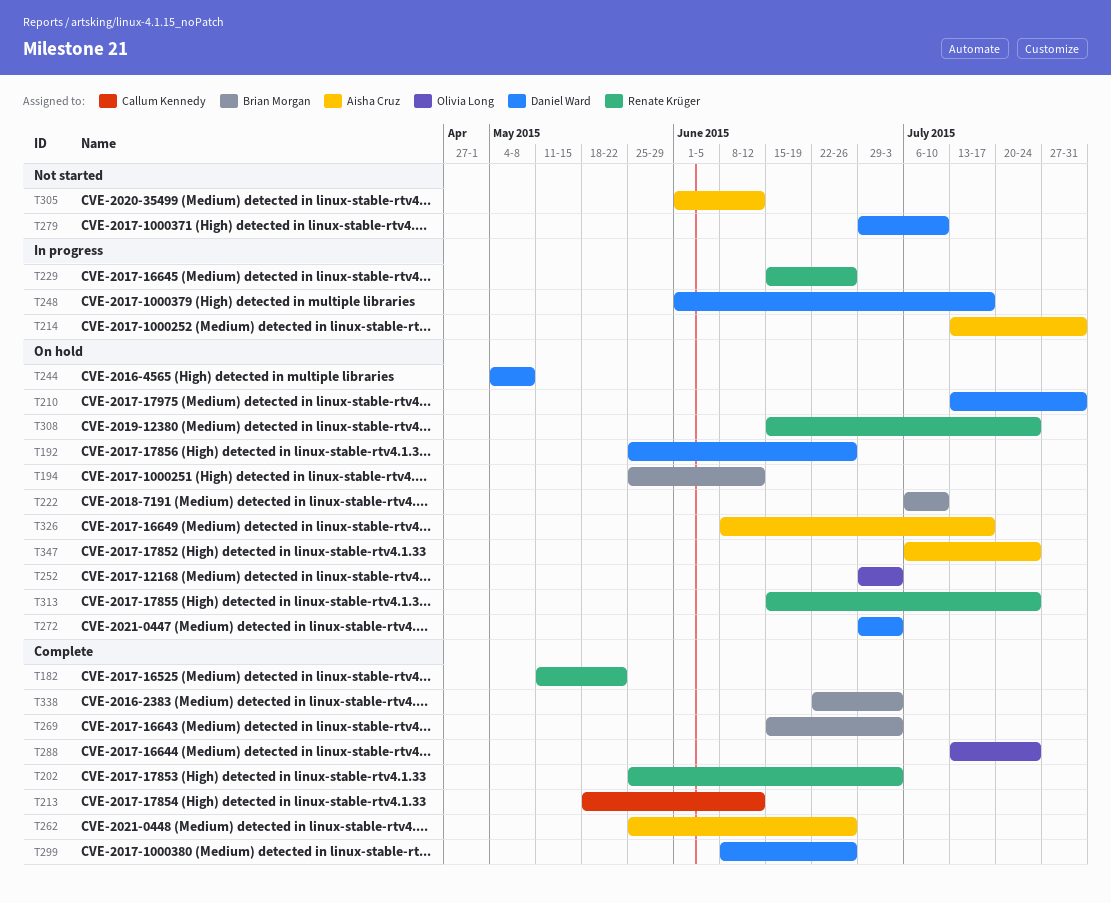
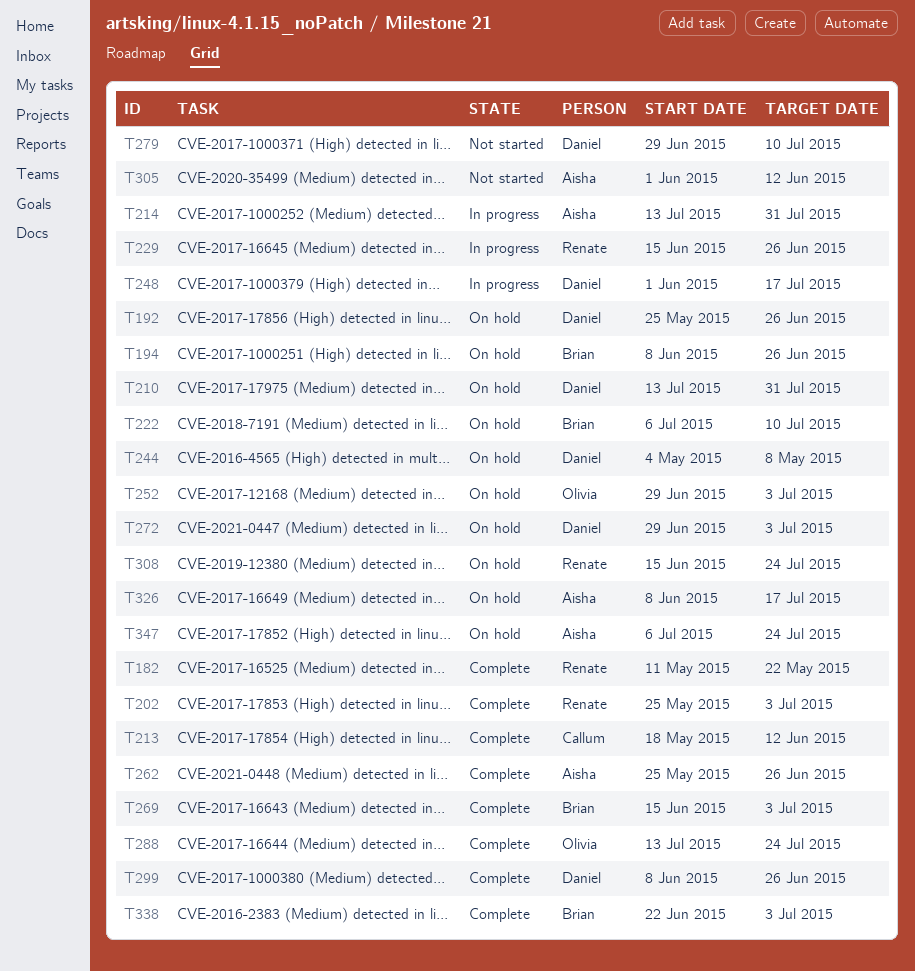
T194, start: May 25 -> Jun 8
T194, due: Jun 12 -> Jun 26
T313: present -> none

